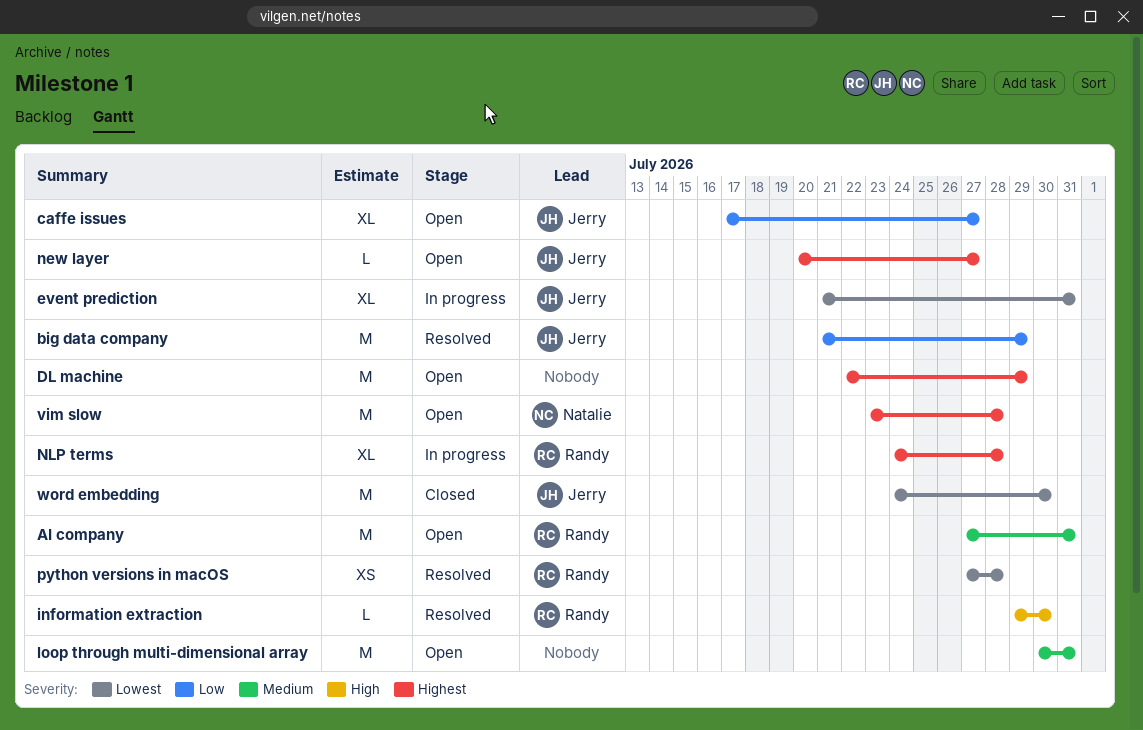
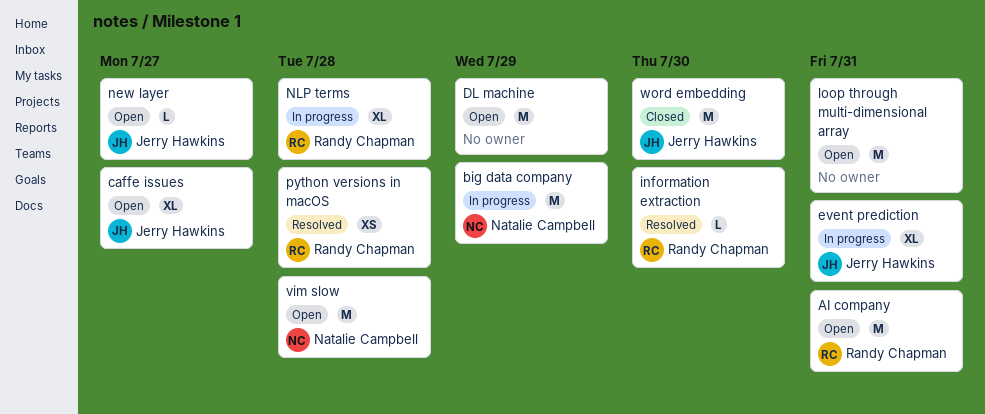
big data company, status: Resolved -> In progress
big data company, owner: Jerry Hawkins -> Natalie Campbell

